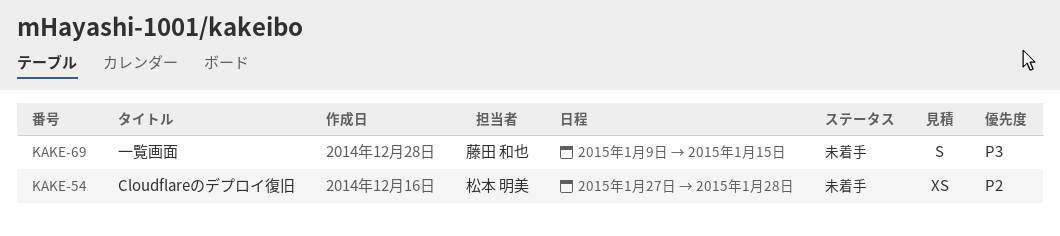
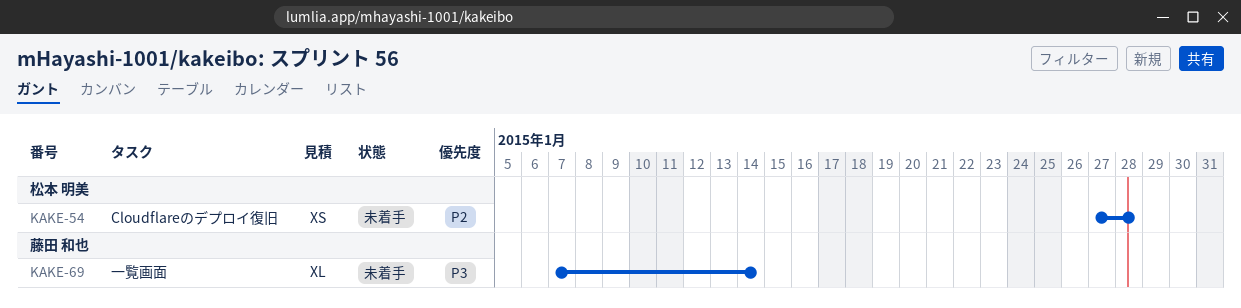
KAKE-69, estimate: S -> XL
KAKE-69, start: Jan 9 -> Jan 7
KAKE-69, due: Jan 15 -> Jan 14

